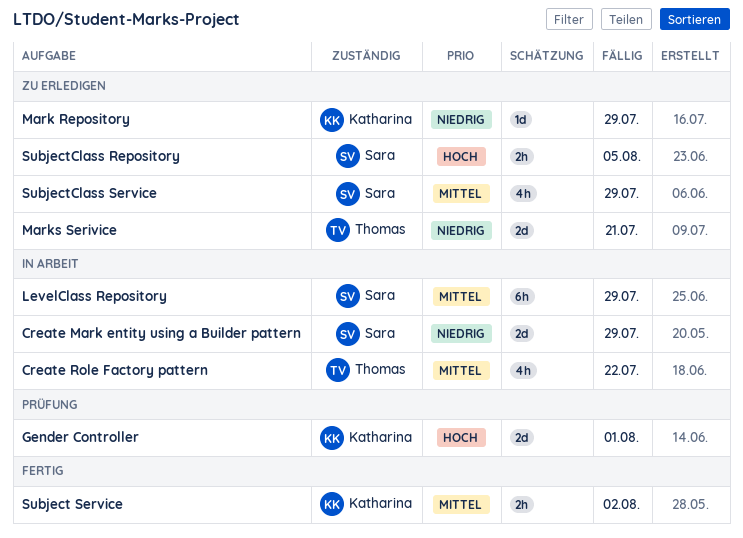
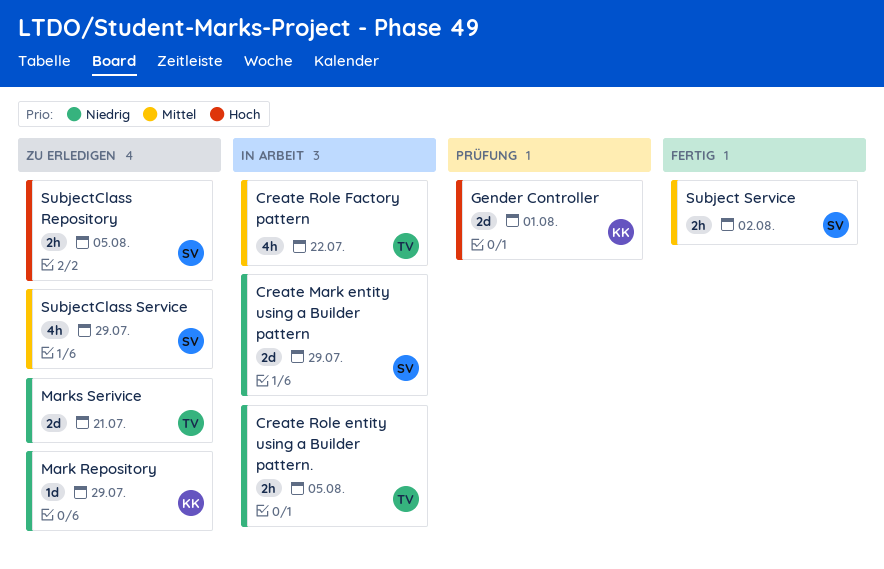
Create Role entity using a Builder pattern.: none -> present
LevelClass Repository: present -> none
Subject Service, owner: Katharina -> Sara

